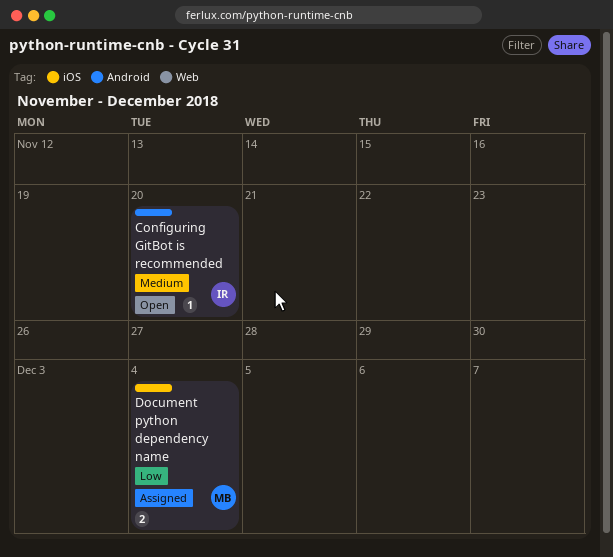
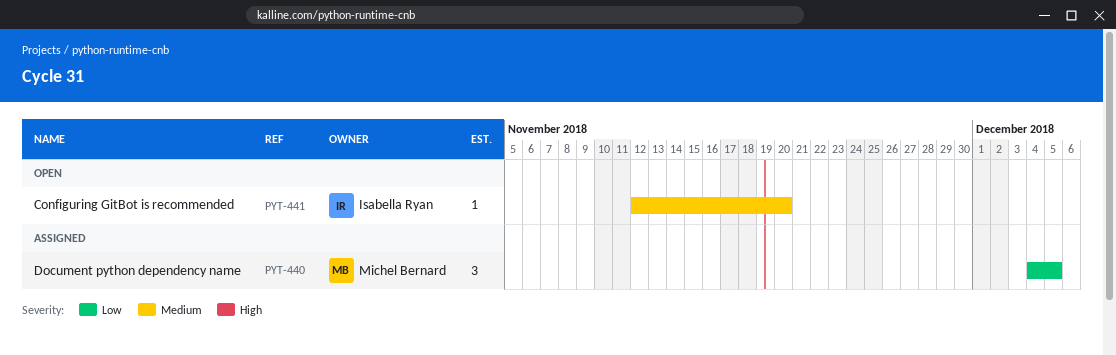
Document python dependency name, estimate: 2 -> 3
Document python dependency name, due: Dec 4 -> Dec 5

